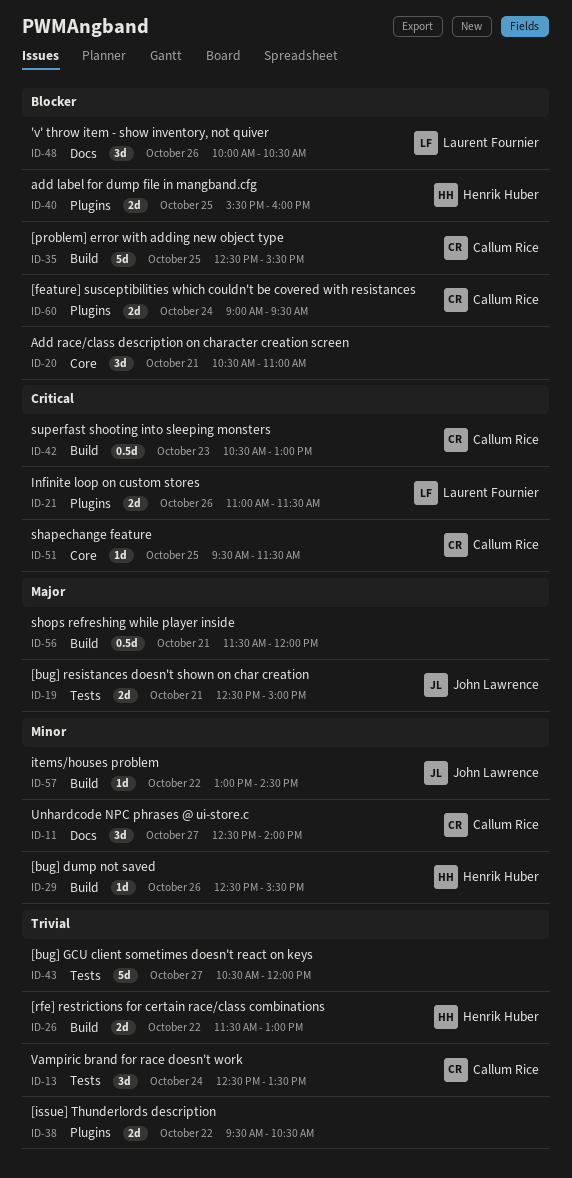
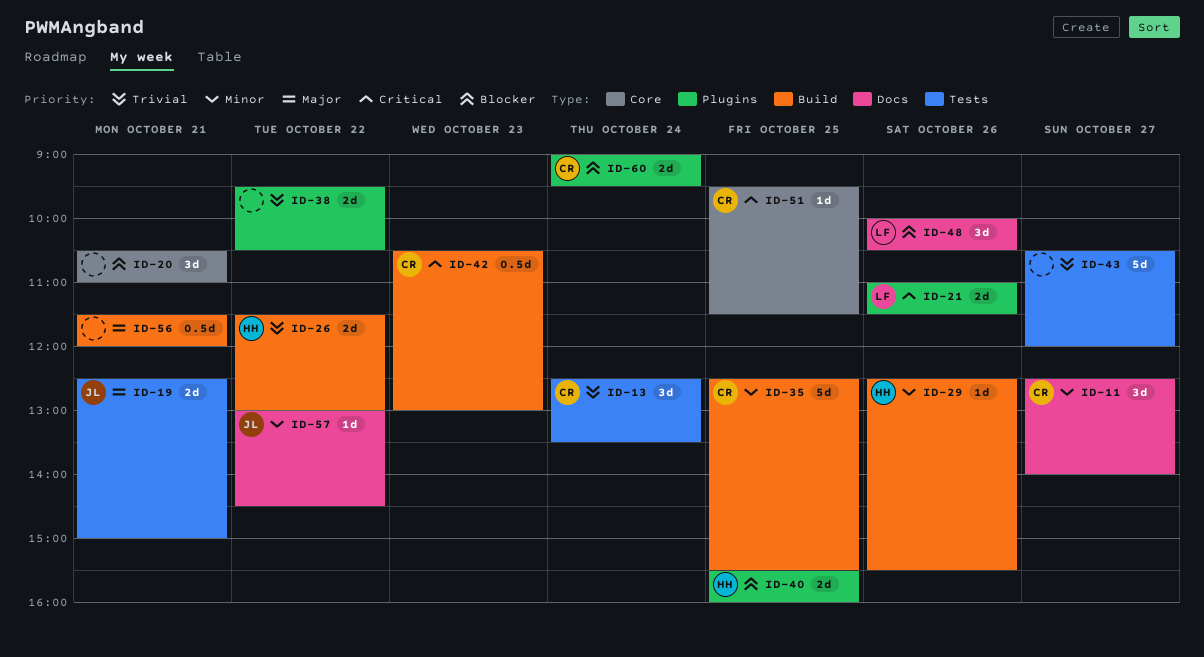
ID-35, priority: Blocker -> Minor
ID-57, label: Build -> Docs

